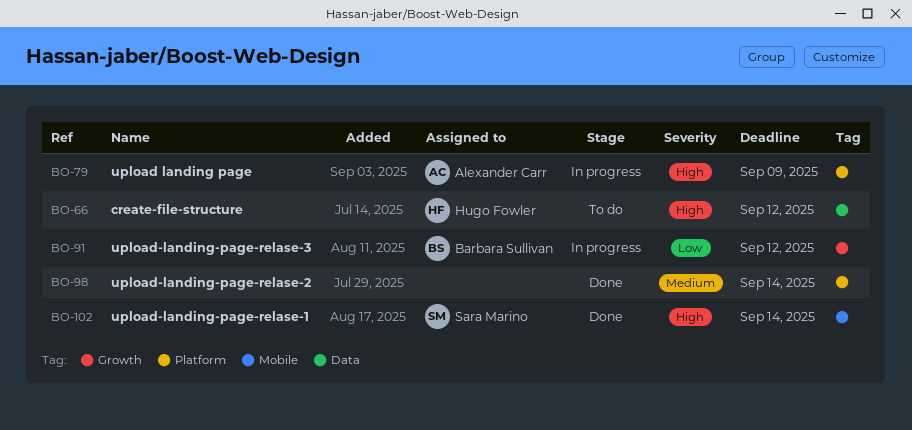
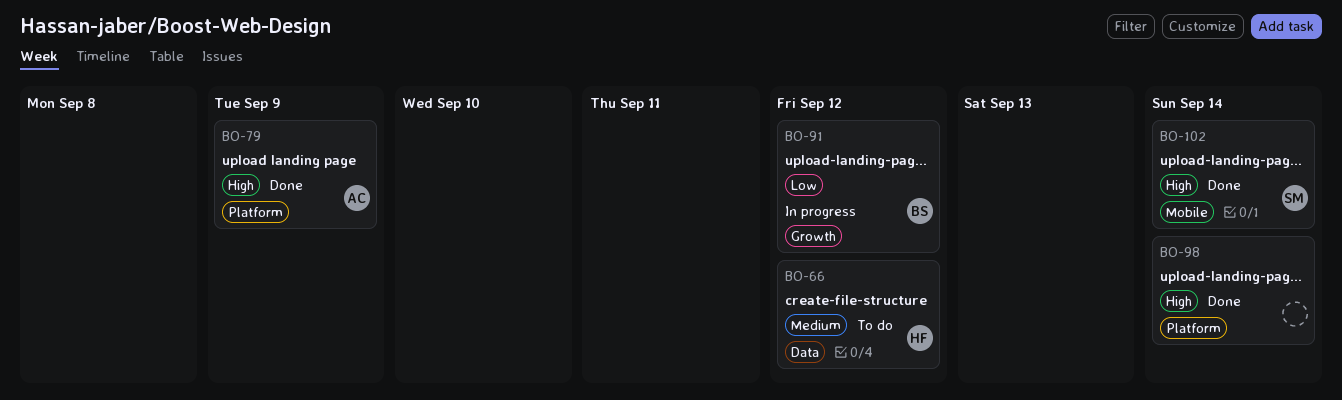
BO-66, priority: High -> Medium
BO-79, status: In progress -> Done
BO-98, priority: Medium -> High

